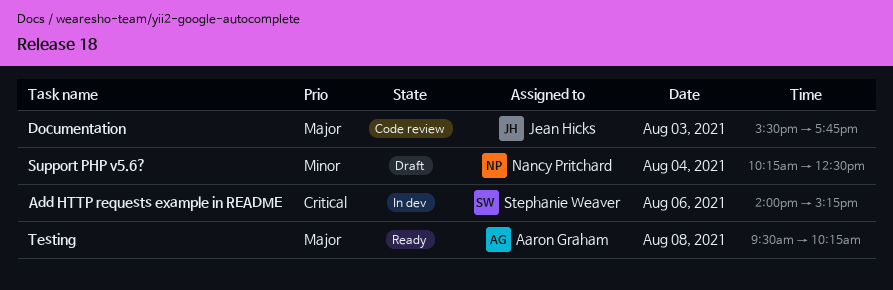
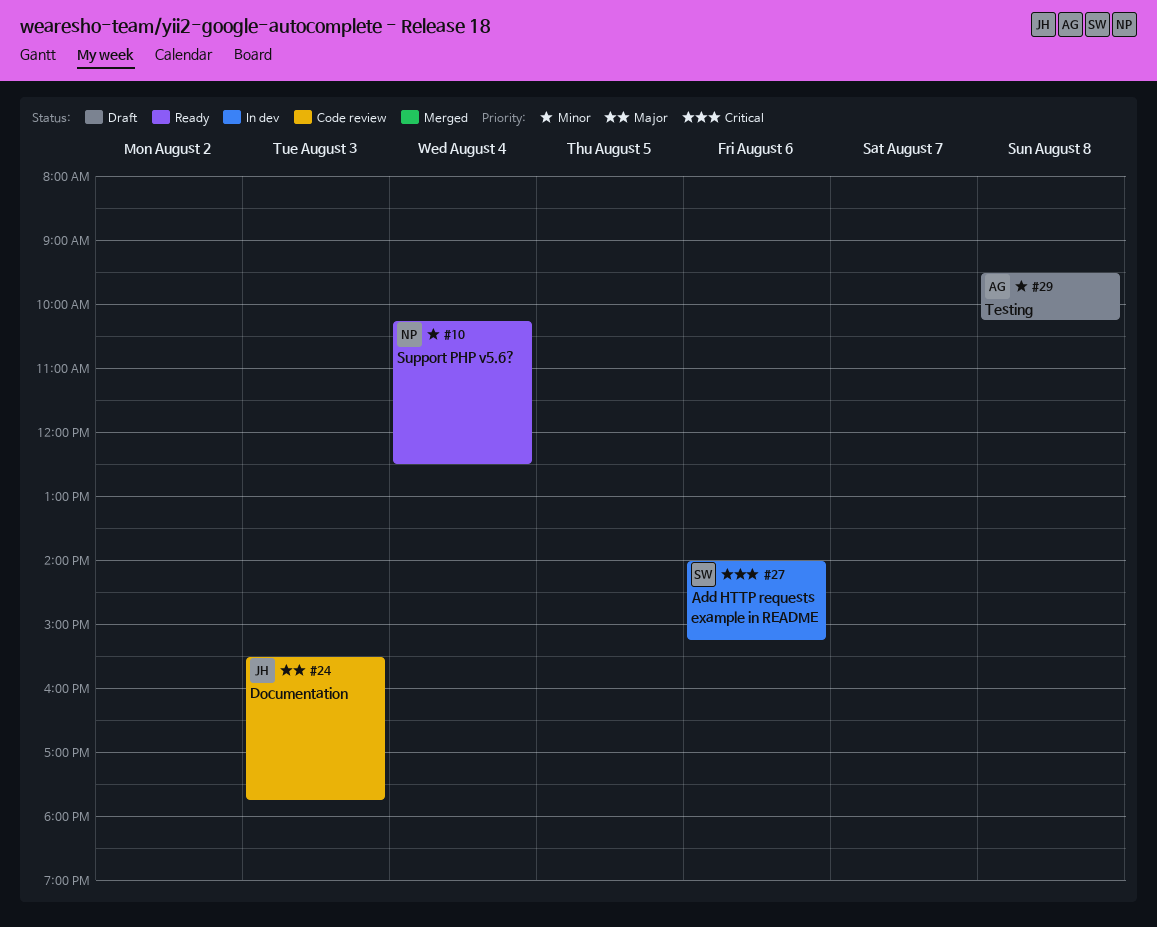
Support PHP v5.6?, status: Draft -> Ready
Testing, status: Ready -> Draft
Testing, priority: Major -> Minor

